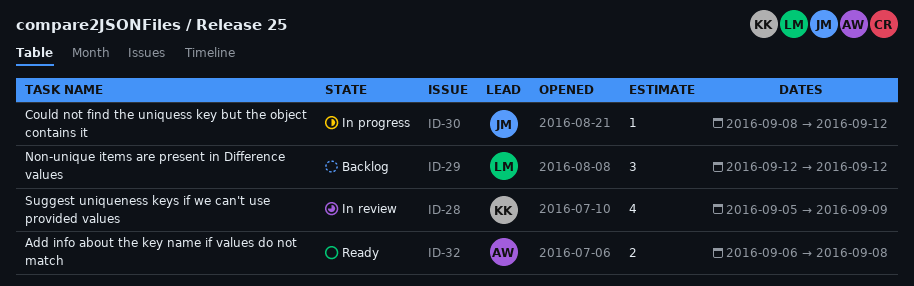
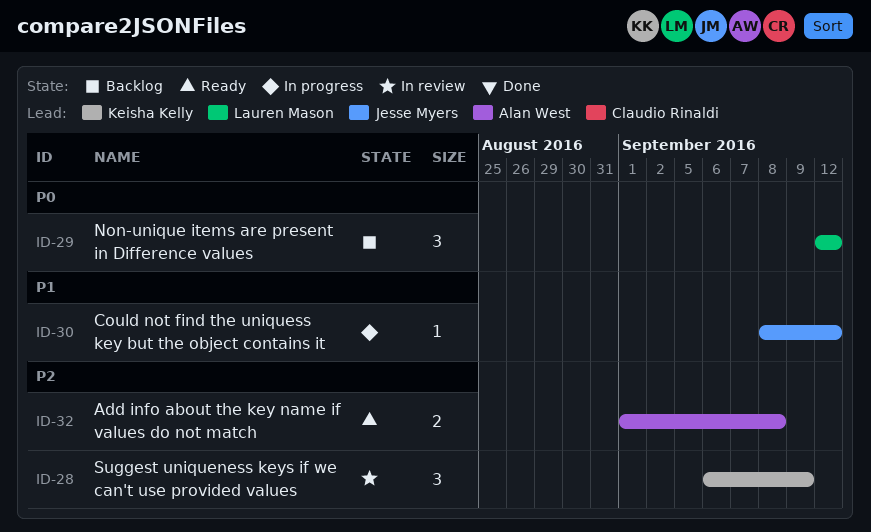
ID-28, estimate: 4 -> 3
ID-28, start: Sep 5 -> Sep 6
ID-32, start: Sep 6 -> Sep 1

